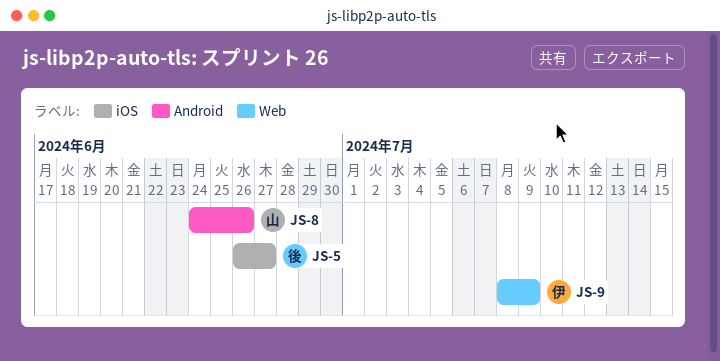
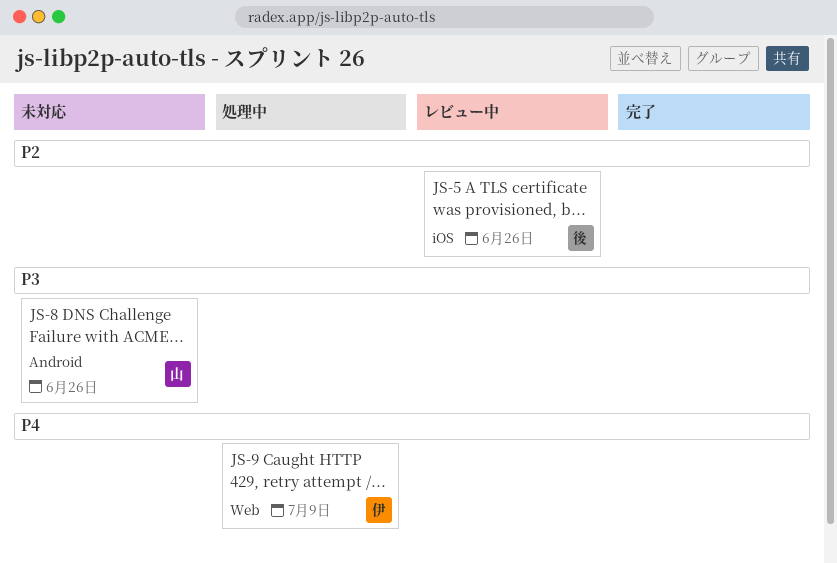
JS-5, due: Jun 27 -> Jun 26

